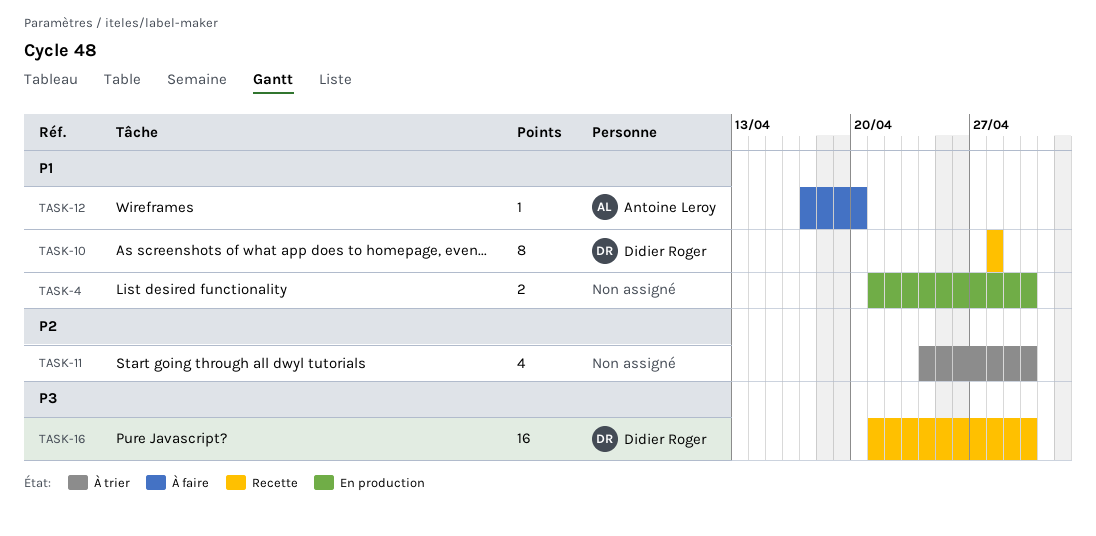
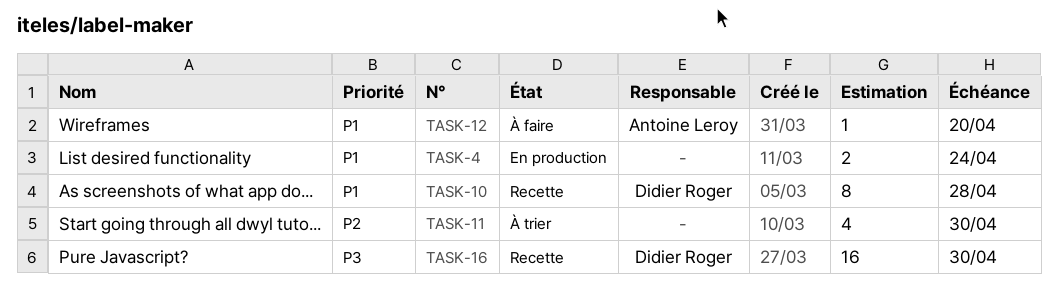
TASK-4, due: Apr 30 -> Apr 24

